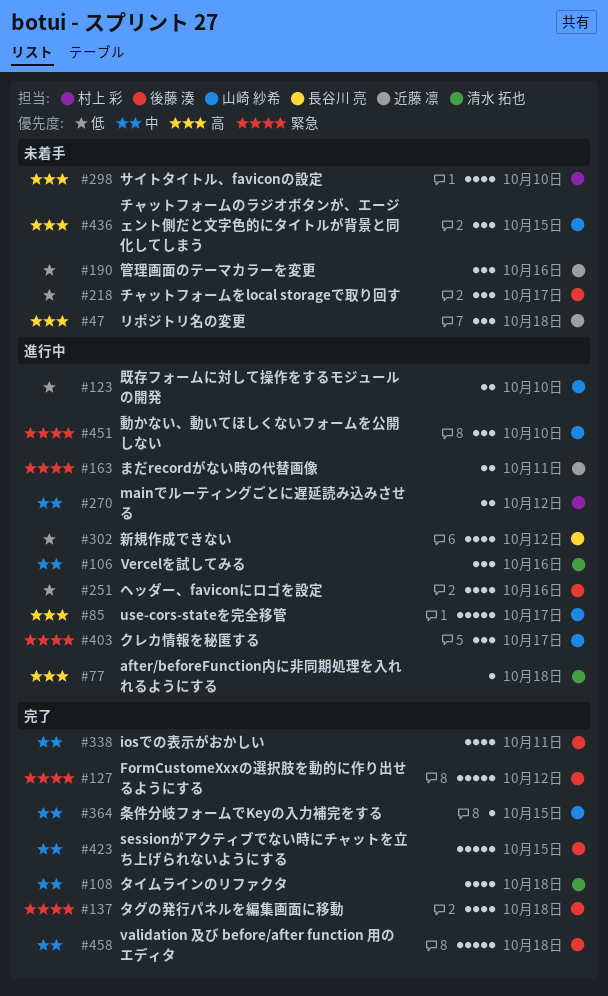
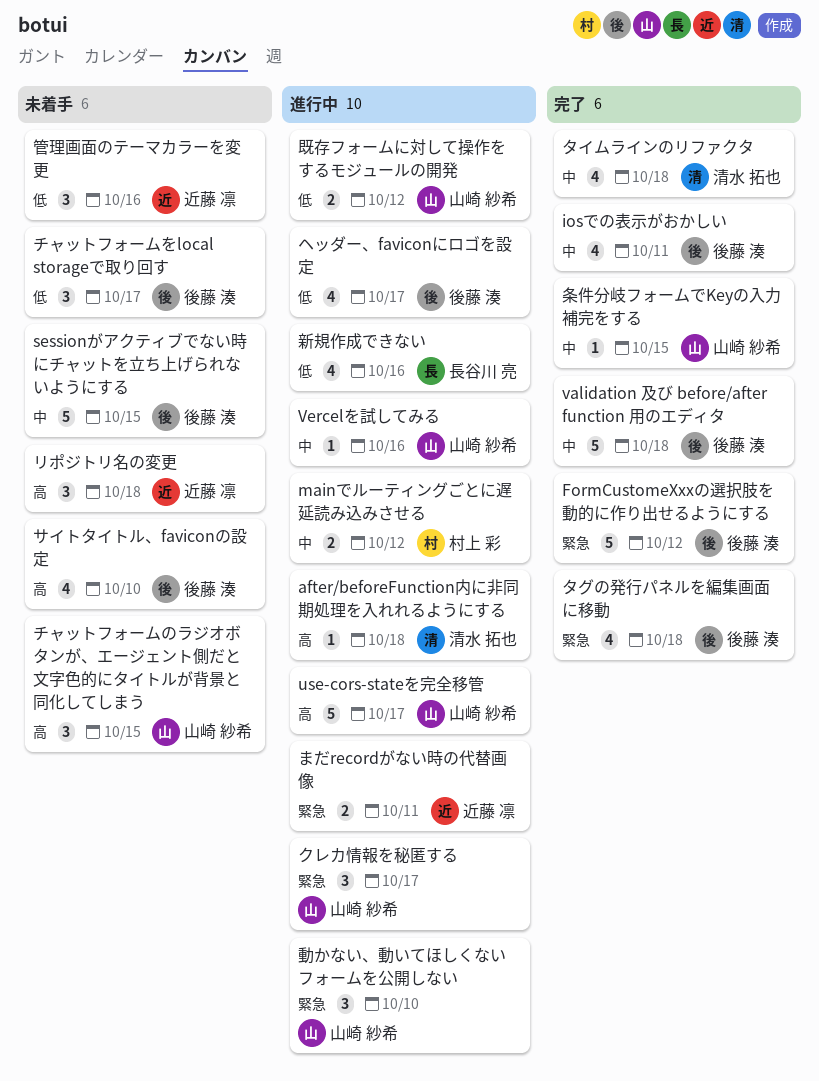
sessionがアクティブでない時にチャットを立ち上げられないようにする, status: 完了 -> 未着手
Vercelを試してみる, owner: 清水 拓也 -> 山崎 紗希
Vercelを試してみる, estimate: 3 -> 1
サイトタイトル、faviconの設定, owner: 村上 彩 -> 後藤 湊
ヘッダー、faviconにロゴを設定, due: Oct 16 -> Oct 17
新規作成できない, due: Oct 12 -> Oct 16
既存フォームに対して操作をするモジュールの開発, due: Oct 10 -> Oct 12

